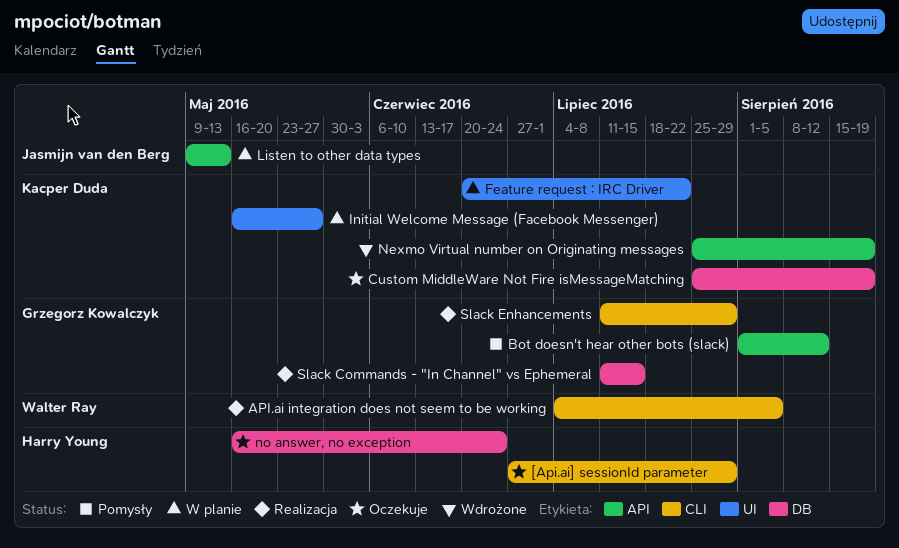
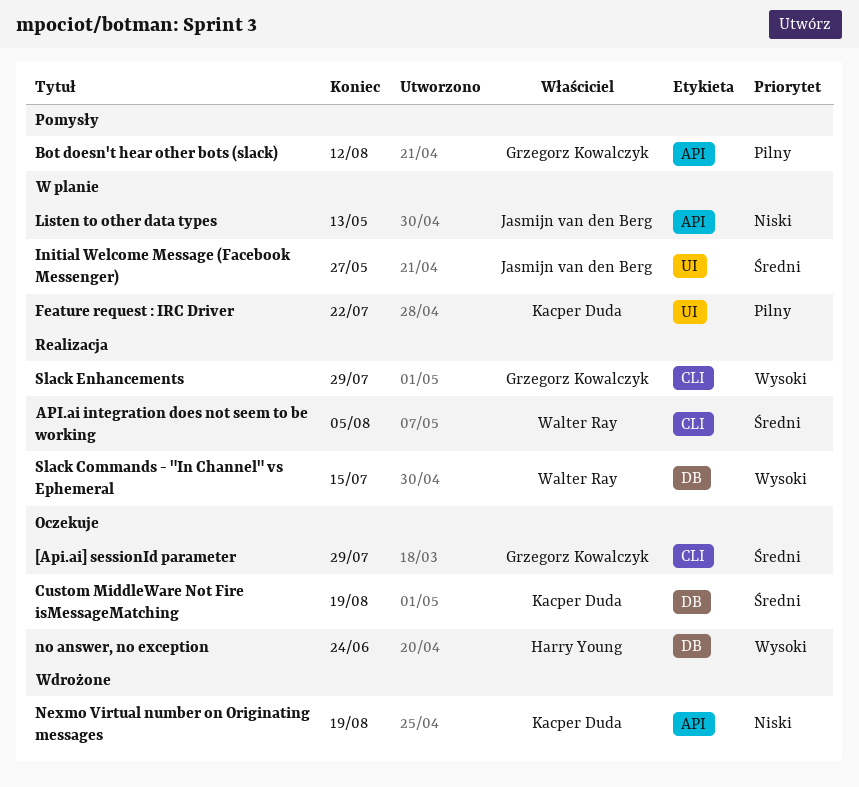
[Api.ai] sessionId parameter, owner: Harry Young -> Grzegorz Kowalczyk
Initial Welcome Message (Facebook Messenger), owner: Kacper Duda -> Jasmijn van den Berg
Slack Commands - "In Channel" vs Ephemeral, owner: Grzegorz Kowalczyk -> Walter Ray

